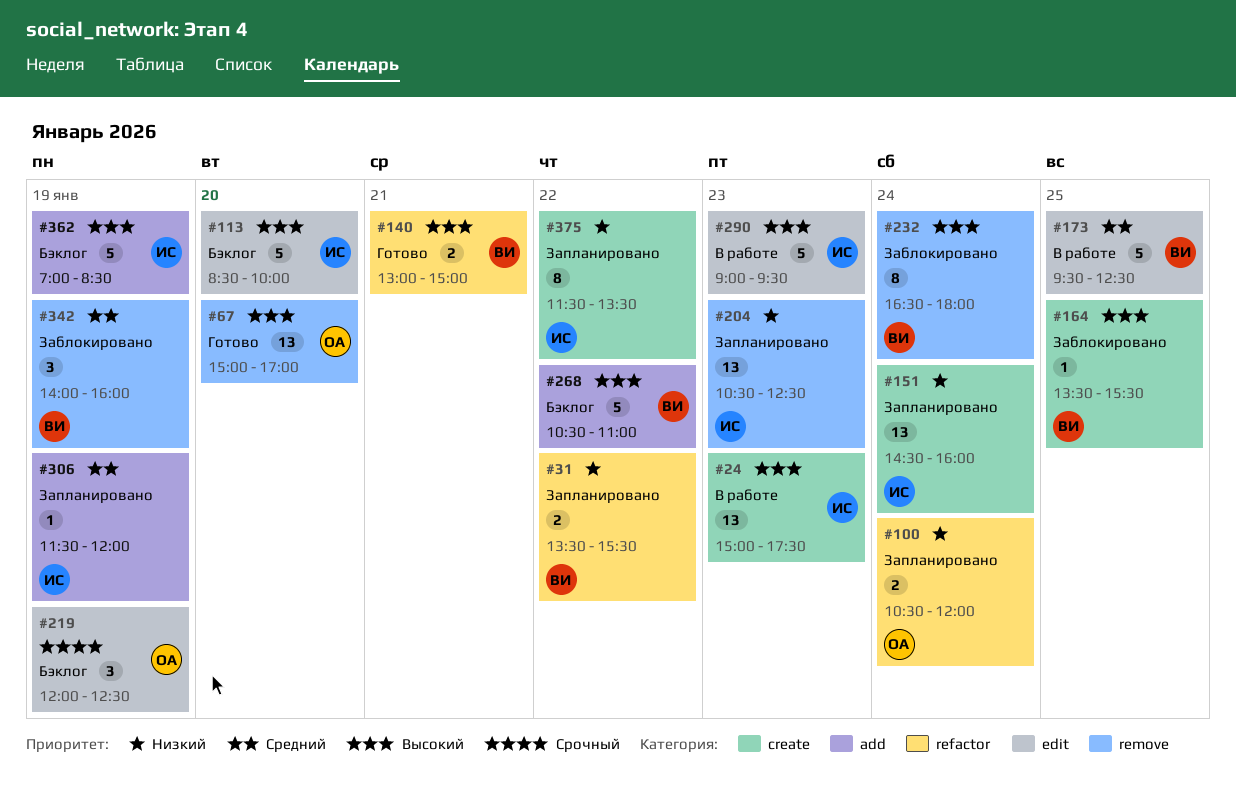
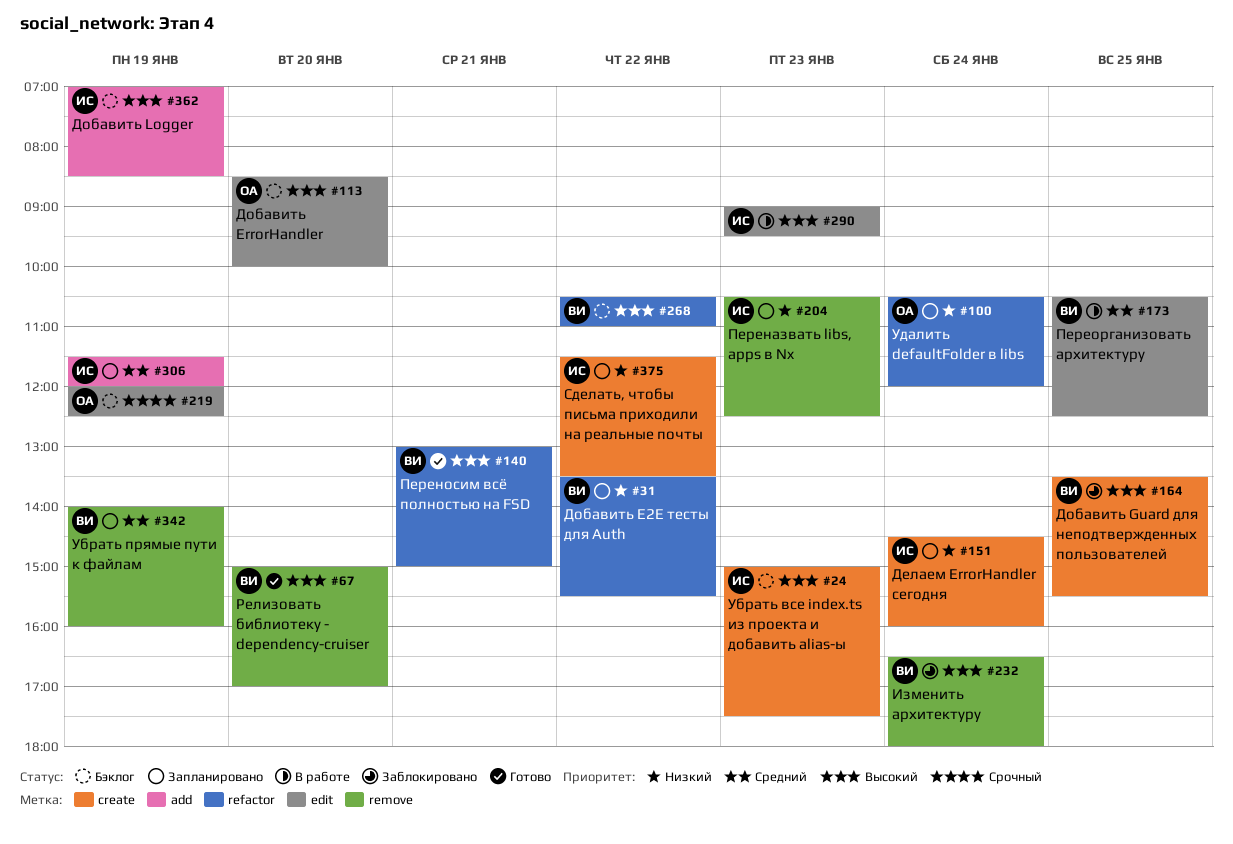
#24, status: В работе -> Бэклог
#67, owner: ОА -> ВИ
#113, owner: ИС -> ОА
#173, begins: 09:30 -> 10:30
#268, label: add -> refactor
#342, status: Заблокировано -> Запланировано

